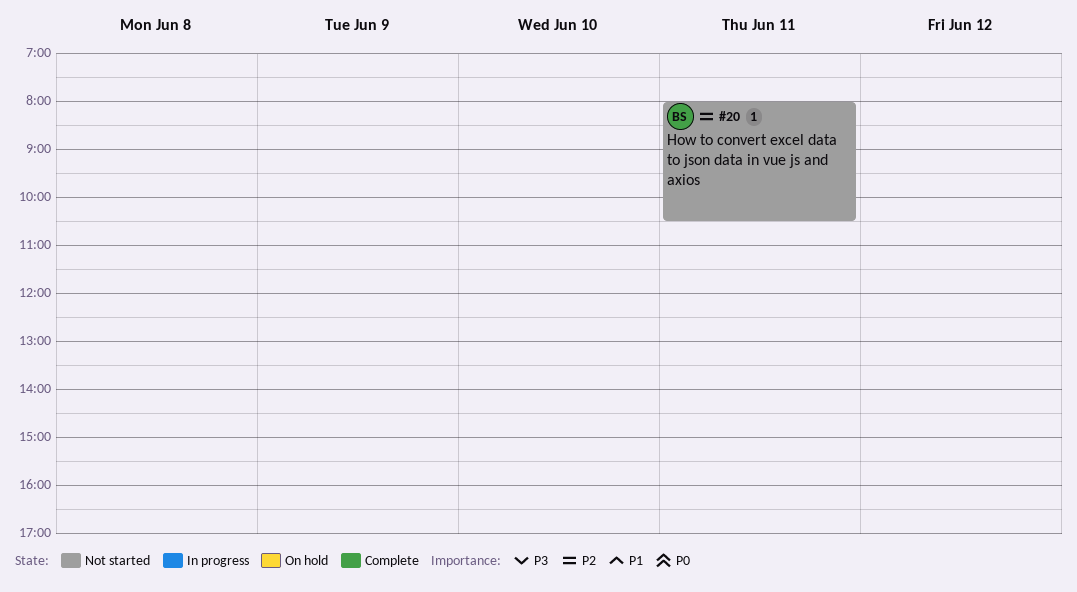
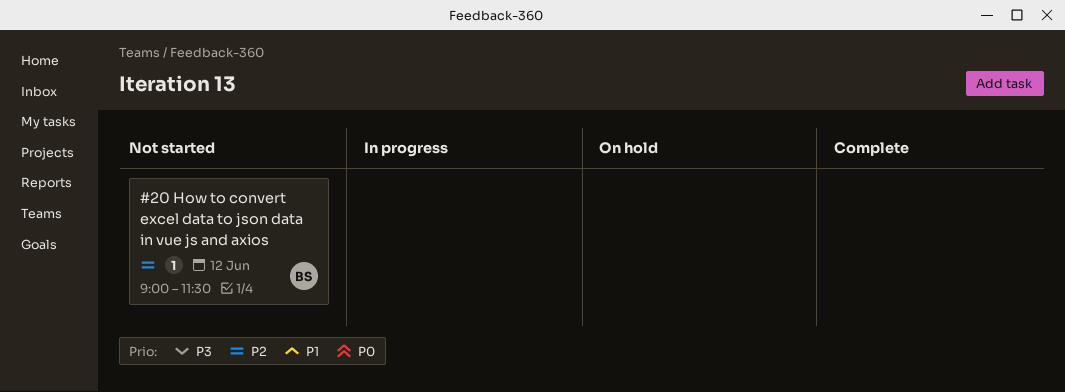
#20, day: Jun 11 -> Jun 12
#20, begins: 08:00 -> 09:00
#20, ends: 10:30 -> 11:30

